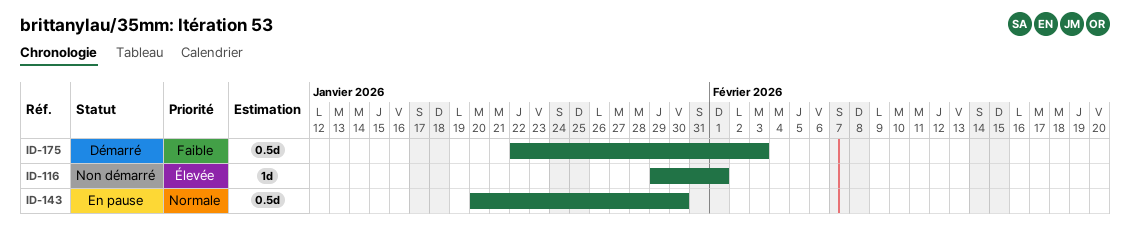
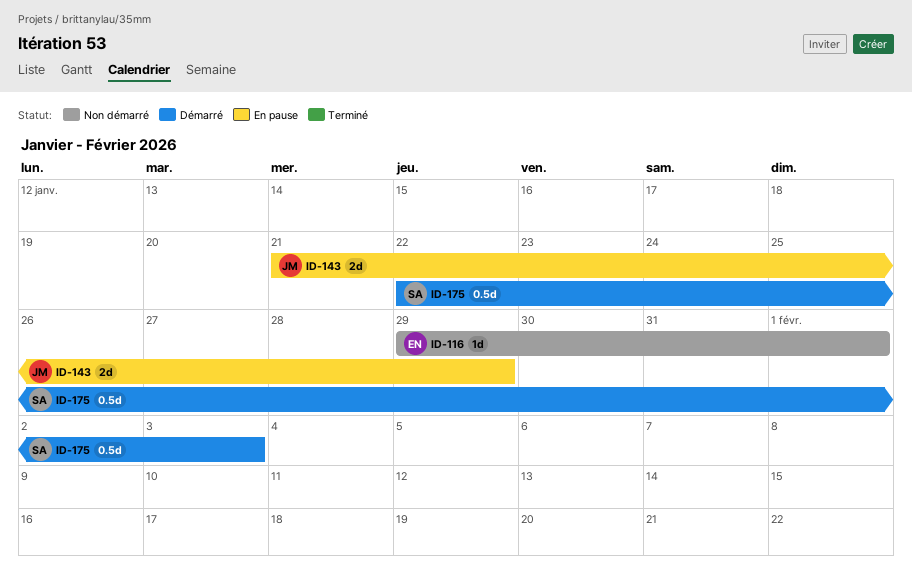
ID-143, estimate: 0.5d -> 2d
ID-143, start: Jan 20 -> Jan 21
ID-143, due: Jan 30 -> Jan 29

